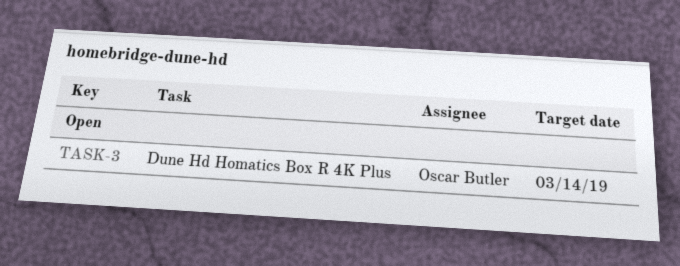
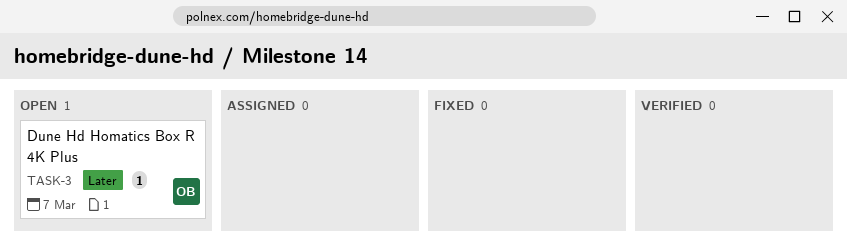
TASK-3, due: Mar 14 -> Mar 7

